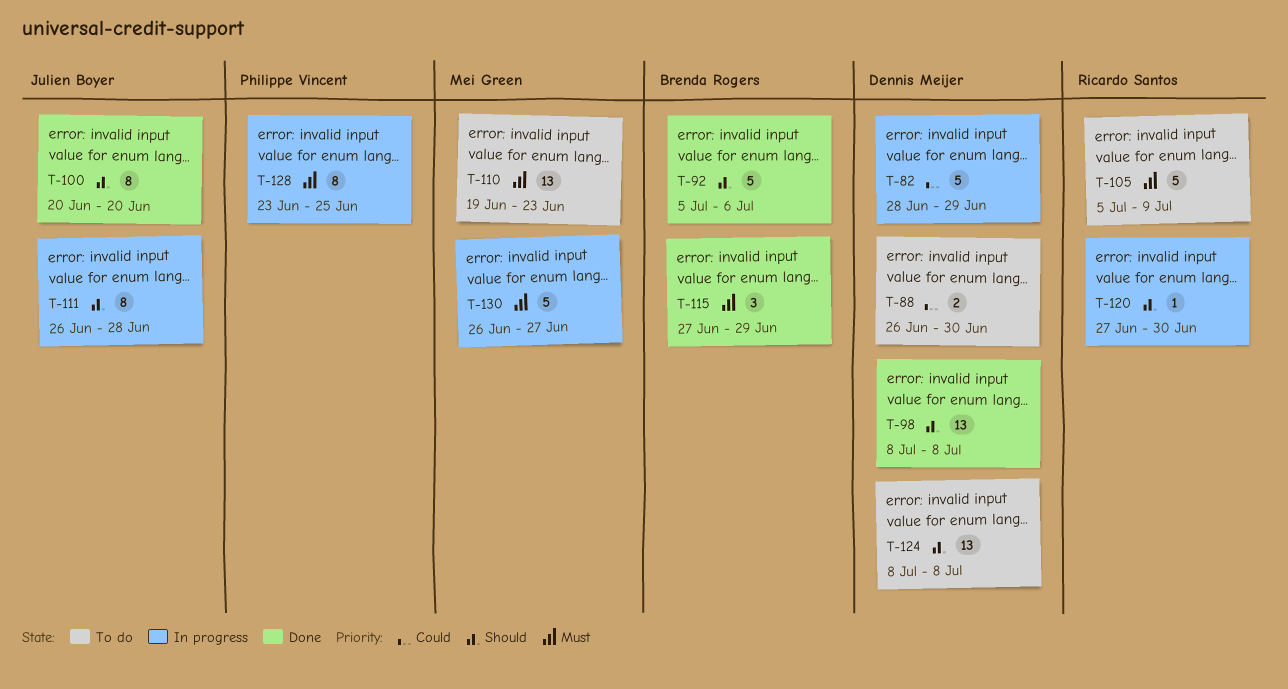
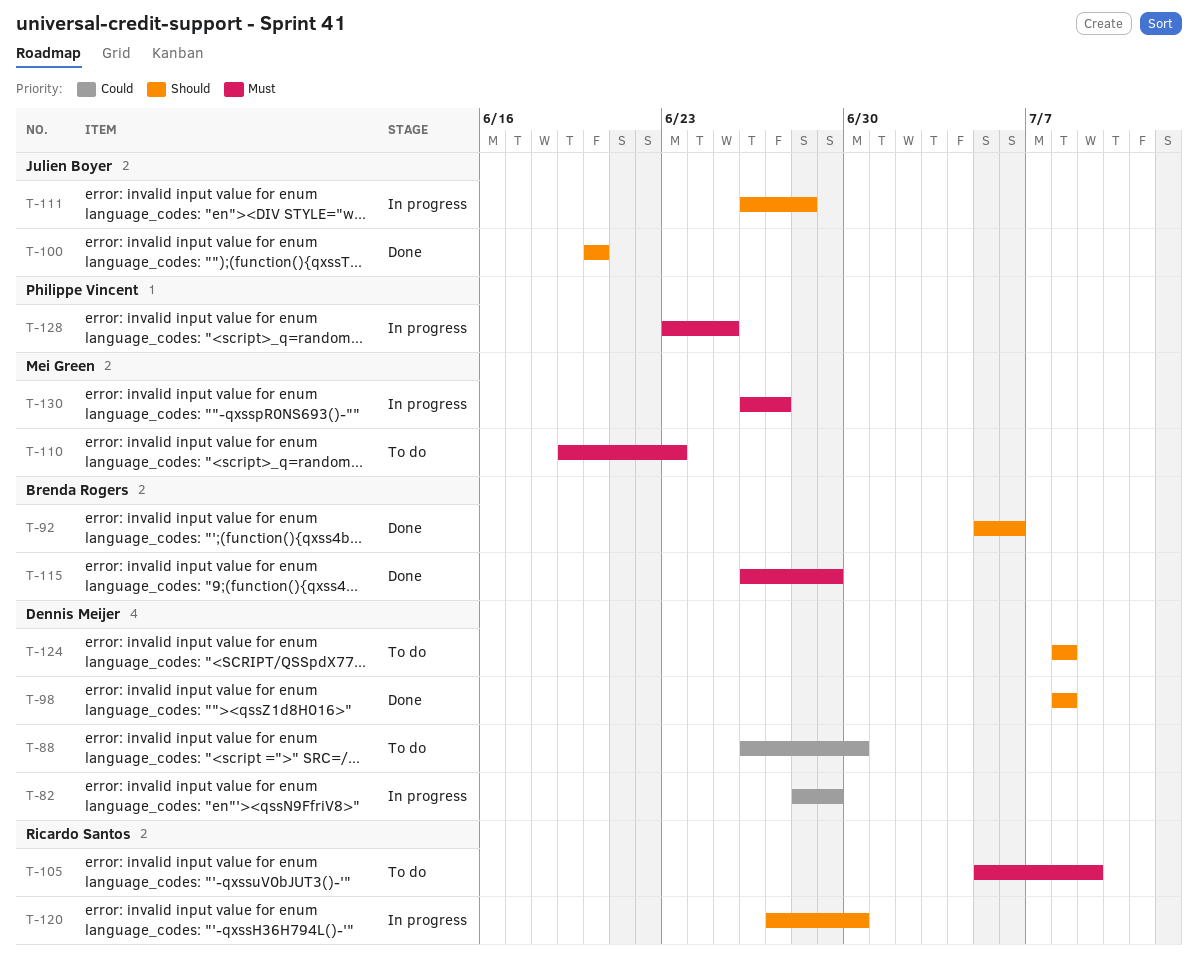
T-115, start: Jun 27 -> Jun 26

